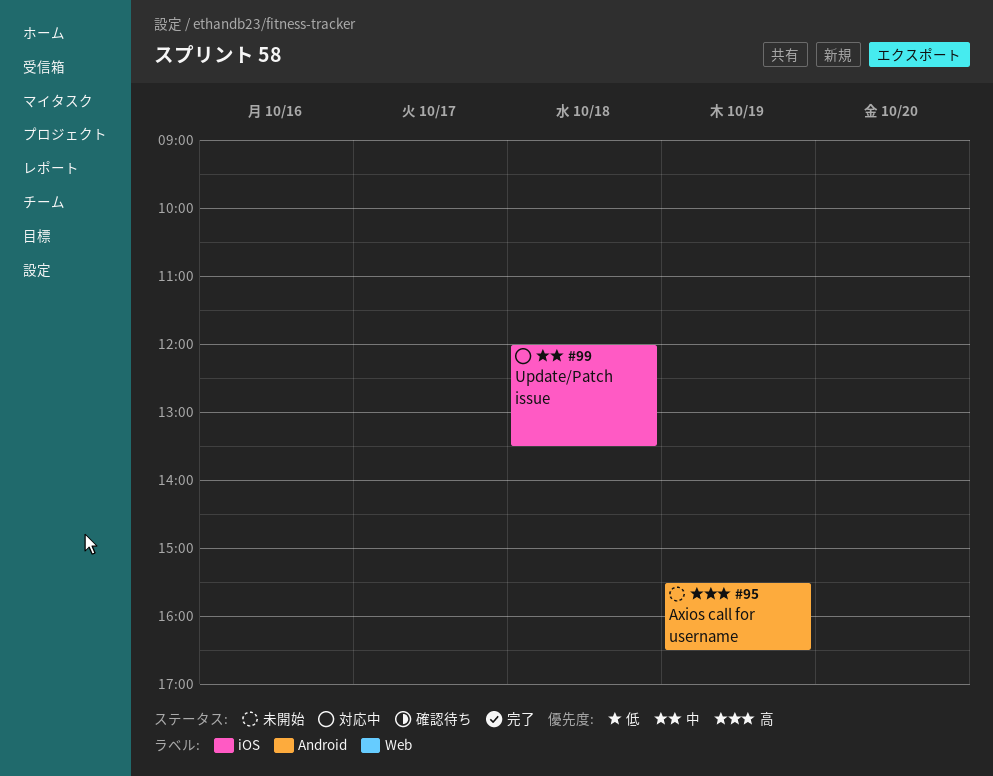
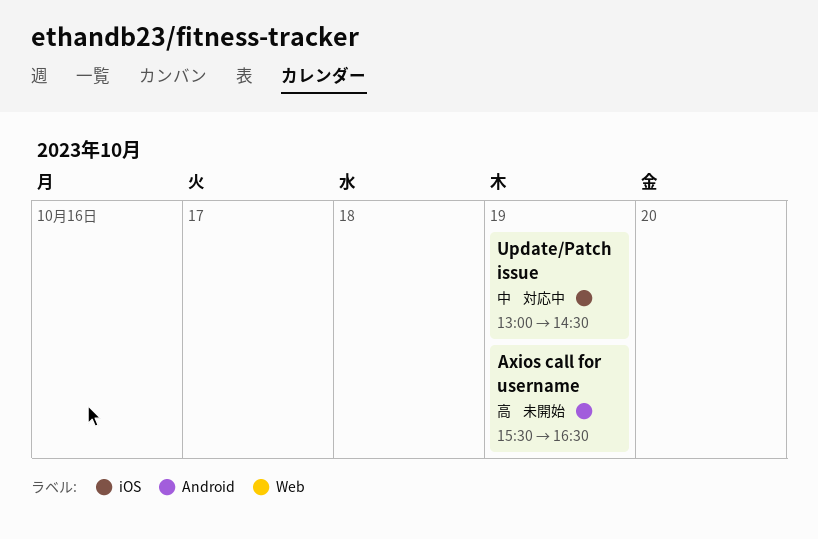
Update/Patch issue, day: Oct 18 -> Oct 19
Update/Patch issue, begins: 12:00 -> 13:00
Update/Patch issue, ends: 13:30 -> 14:30

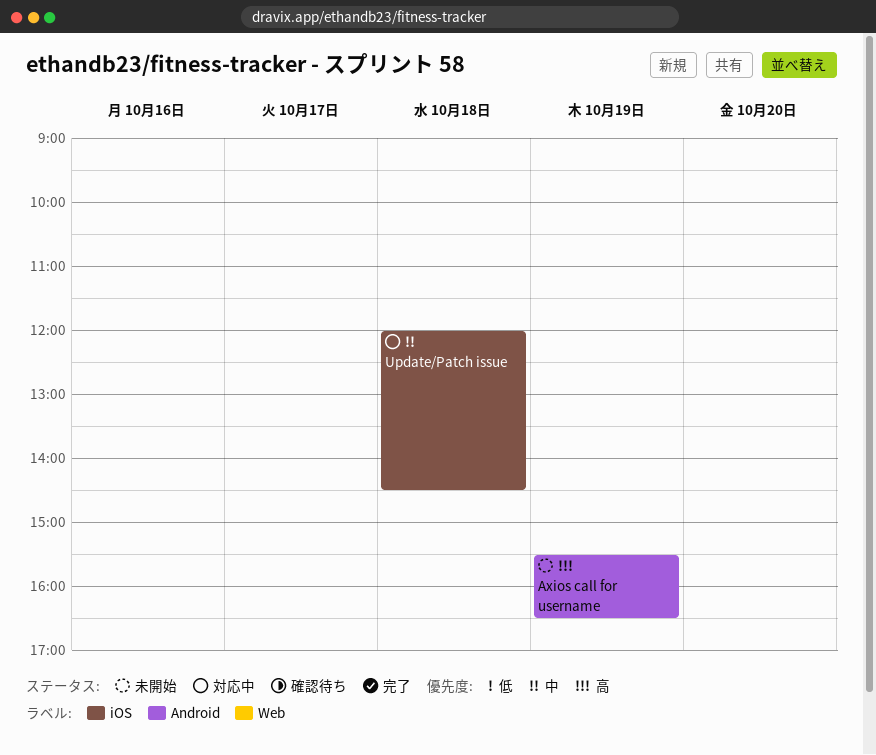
Update/Patch issue, day: Oct 19 -> Oct 18
Update/Patch issue, begins: 13:00 -> 12:00

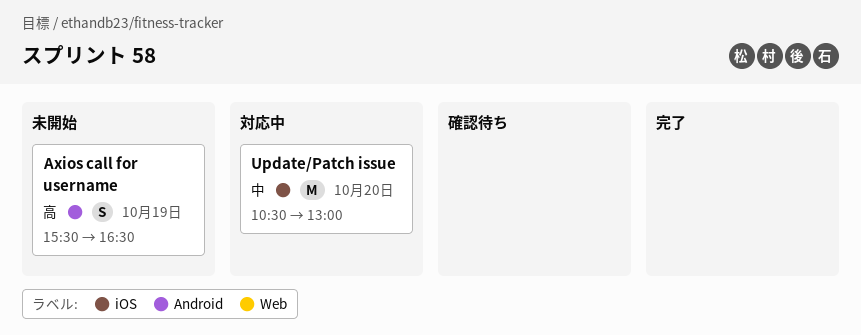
Update/Patch issue, day: Oct 18 -> Oct 20
Update/Patch issue, begins: 12:00 -> 10:30
Update/Patch issue, ends: 14:30 -> 13:00

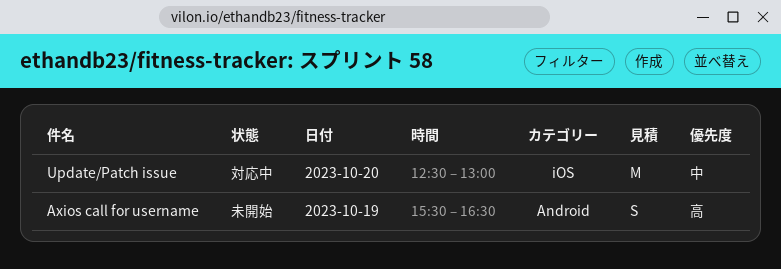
Update/Patch issue, begins: 10:30 -> 12:30

